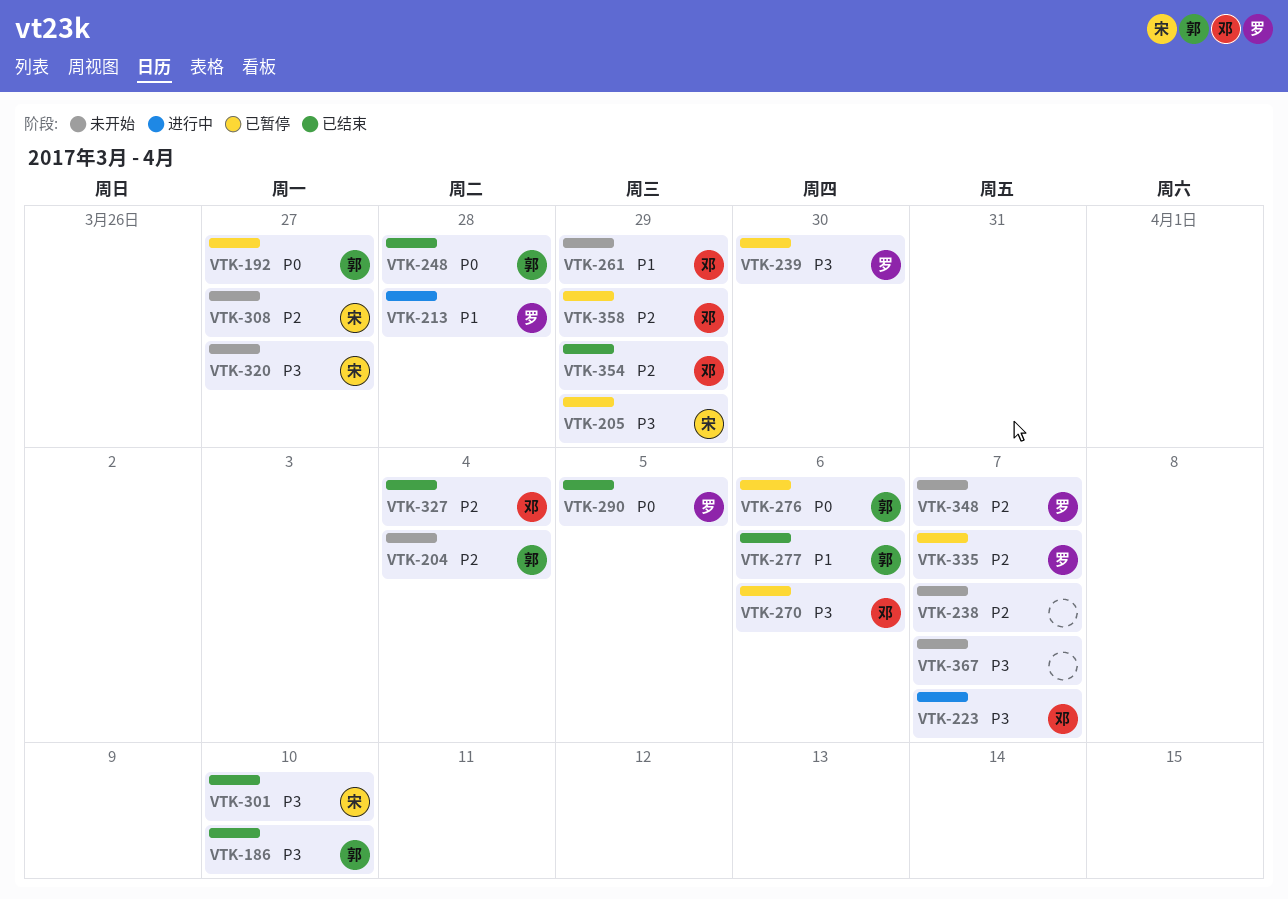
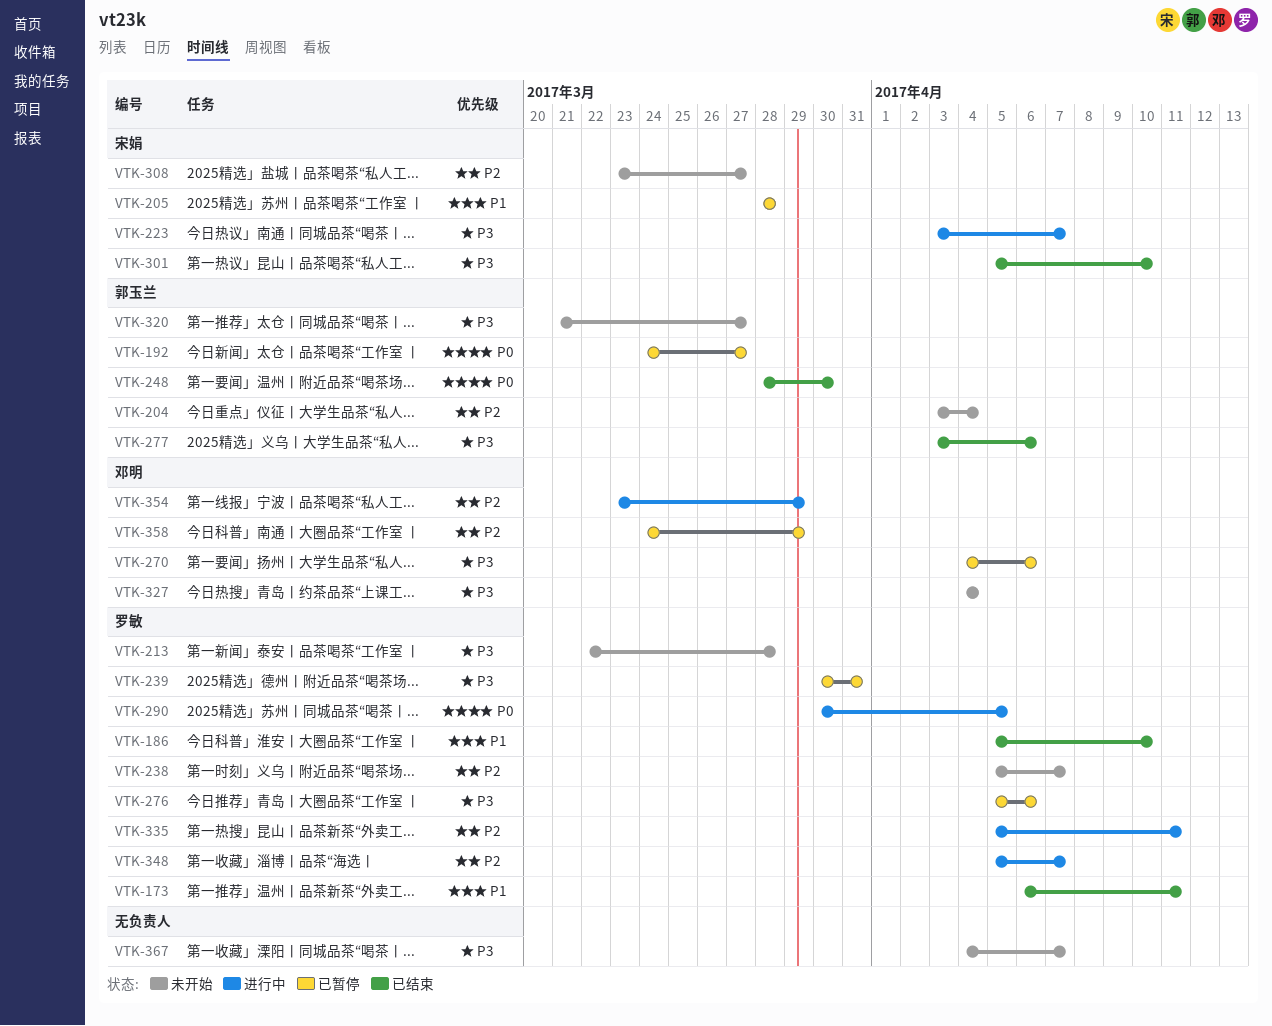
VTK-173: none -> present
VTK-186, owner: 郭玉兰 -> 罗敏
VTK-186, priority: P3 -> P1
VTK-205, priority: P3 -> P1
VTK-205, due: Mar 29 -> Mar 28
VTK-213, status: 进行中 -> 未开始
VTK-213, priority: P1 -> P3
VTK-223, owner: 邓明 -> 宋娟
VTK-238, owner: none -> 罗敏
VTK-239, due: Mar 30 -> Mar 31
VTK-248, due: Mar 28 -> Mar 30
VTK-261: present -> none
VTK-276, owner: 郭玉兰 -> 罗敏
VTK-276, priority: P0 -> P3
VTK-277, priority: P1 -> P3
VTK-290, status: 已结束 -> 进行中
VTK-320, owner: 宋娟 -> 郭玉兰
VTK-327, status: 已结束 -> 未开始
VTK-327, priority: P2 -> P3
VTK-335, status: 已暂停 -> 进行中
VTK-335, due: Apr 7 -> Apr 11
VTK-348, status: 未开始 -> 进行中
VTK-354, status: 已结束 -> 进行中

